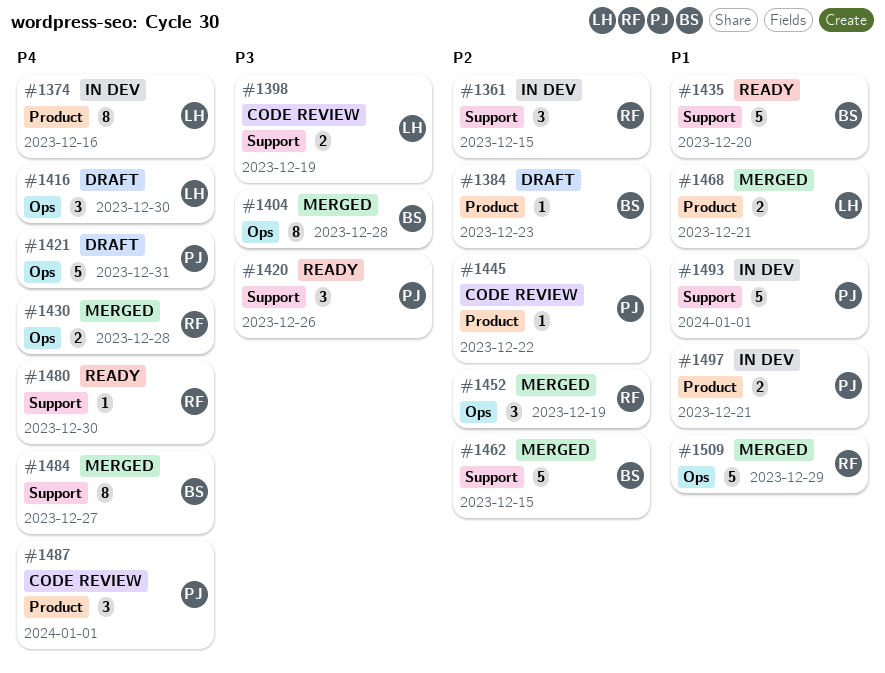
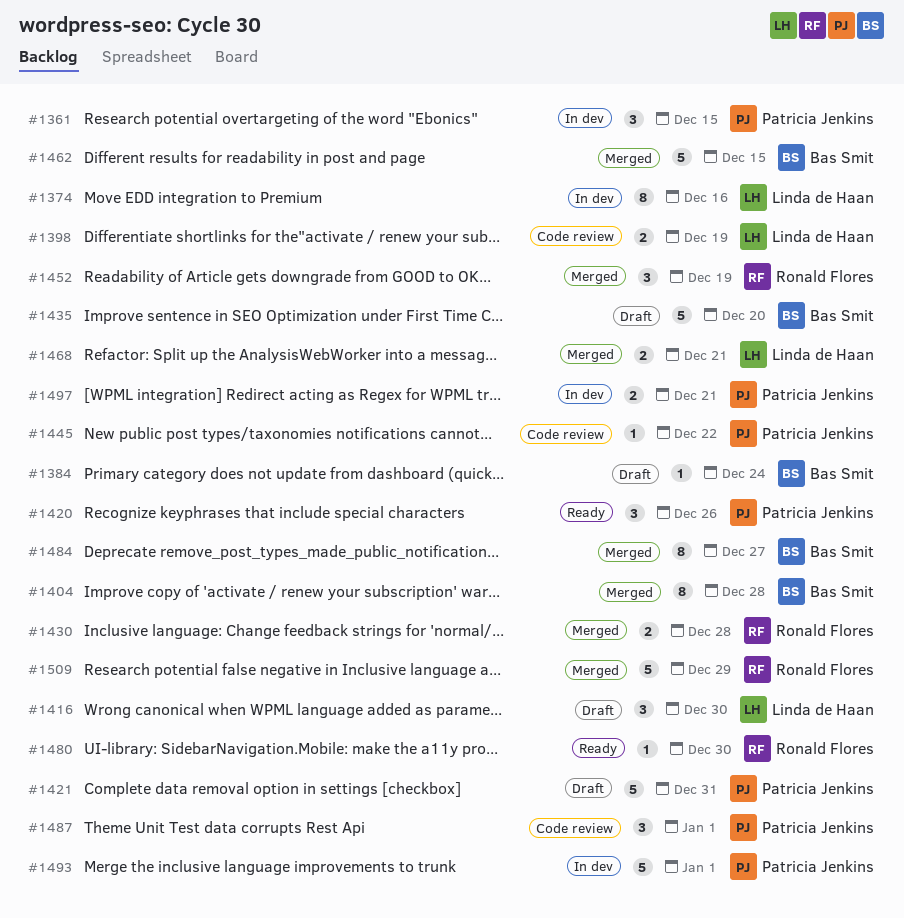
#1361, owner: Ronald Flores -> Patricia Jenkins
#1384, due: Dec 23 -> Dec 24
#1435, status: Ready -> Draft

